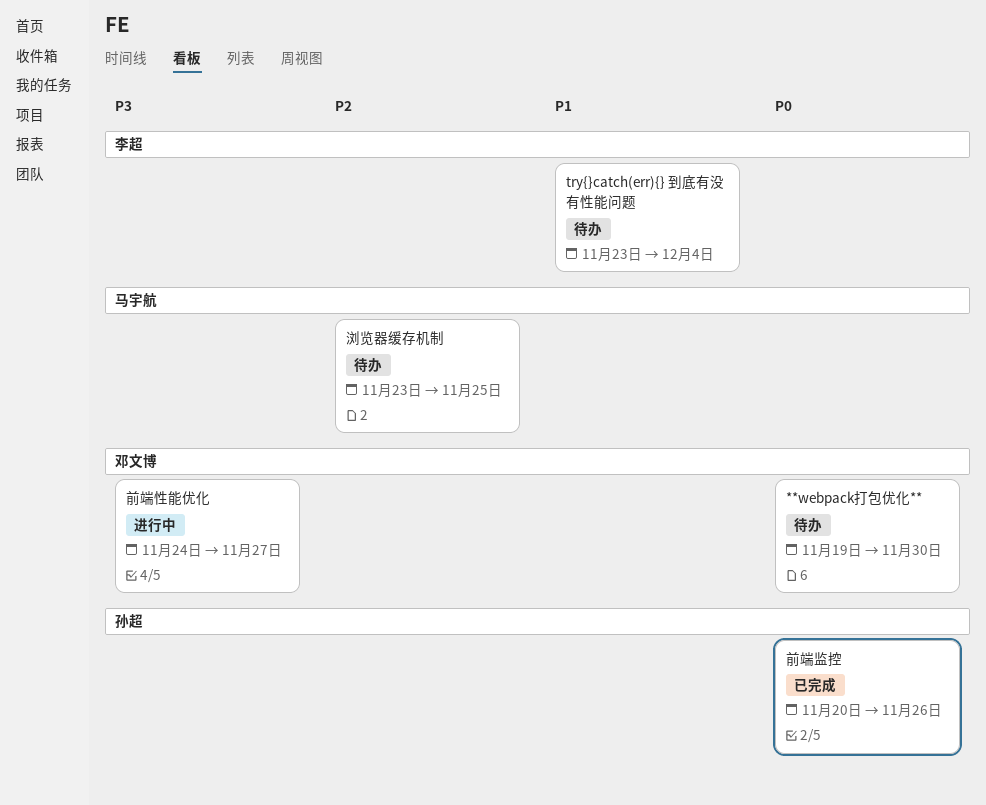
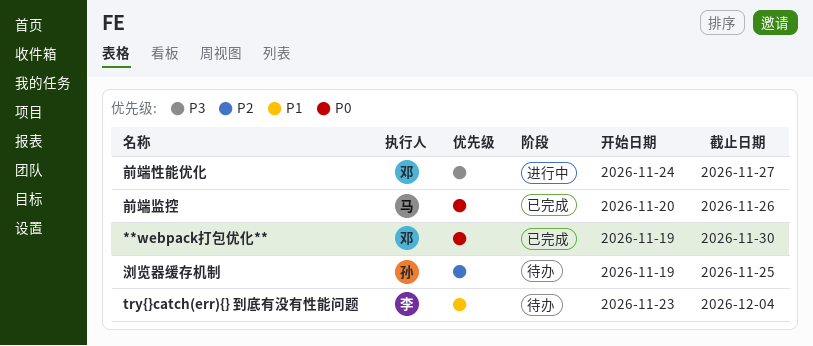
**webpack打包优化**, status: 待办 -> 已完成
前端监控, owner: 孙超 -> 马宇航
浏览器缓存机制, owner: 马宇航 -> 孙超
浏览器缓存机制, start: Nov 23 -> Nov 19

